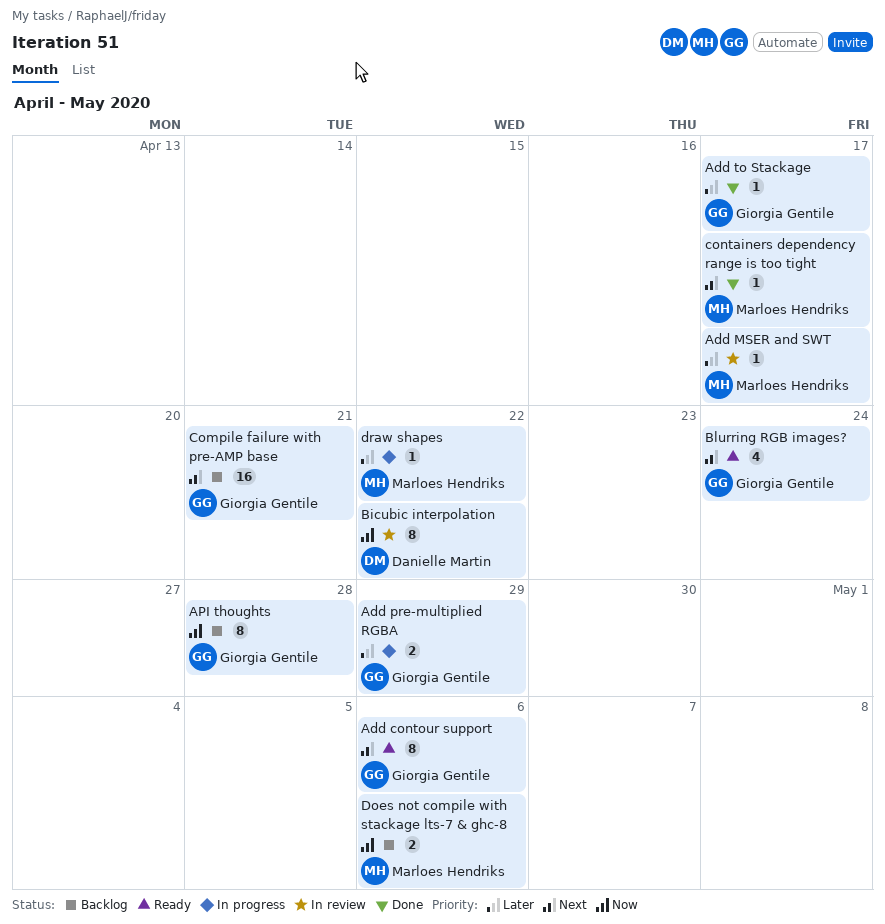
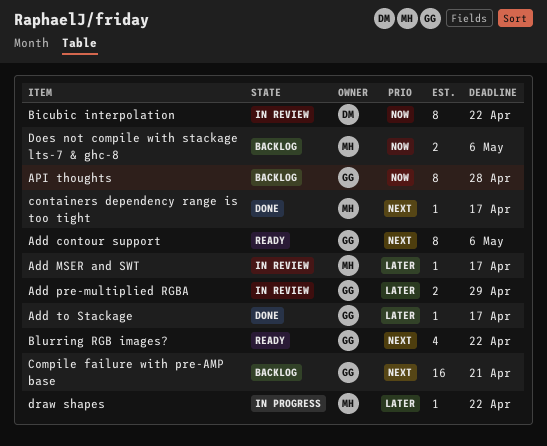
Add pre-multiplied RGBA, status: In progress -> In review
Blurring RGB images?, due: Apr 24 -> Apr 22

